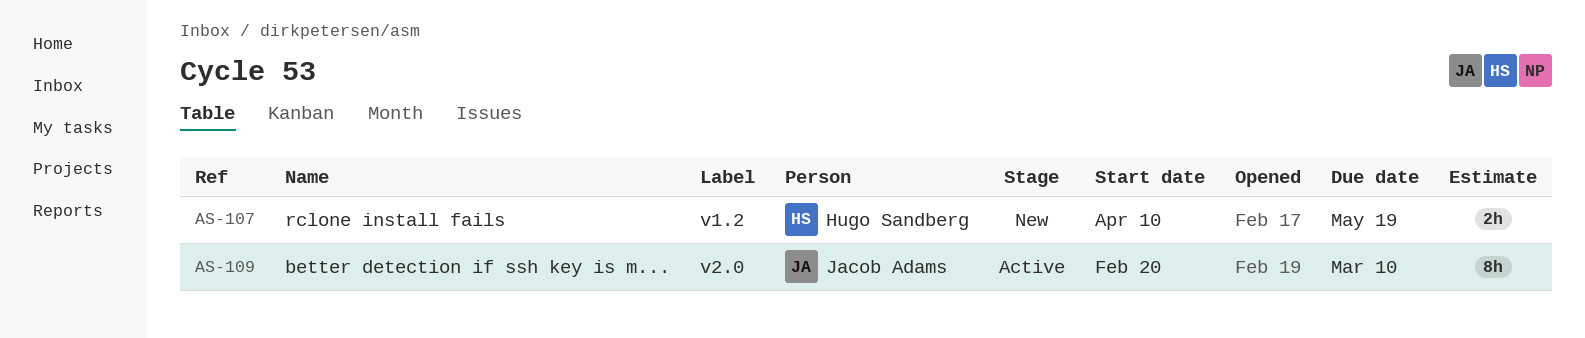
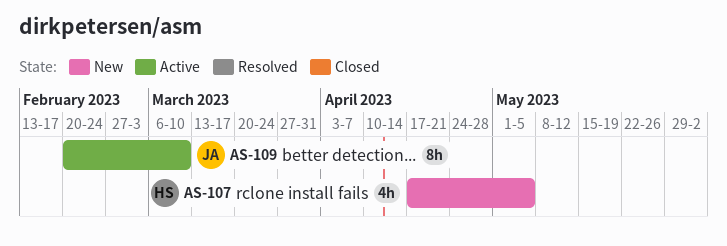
AS-107, estimate: 2h -> 4h
AS-107, start: Apr 10 -> Apr 17
AS-107, due: May 19 -> May 5

